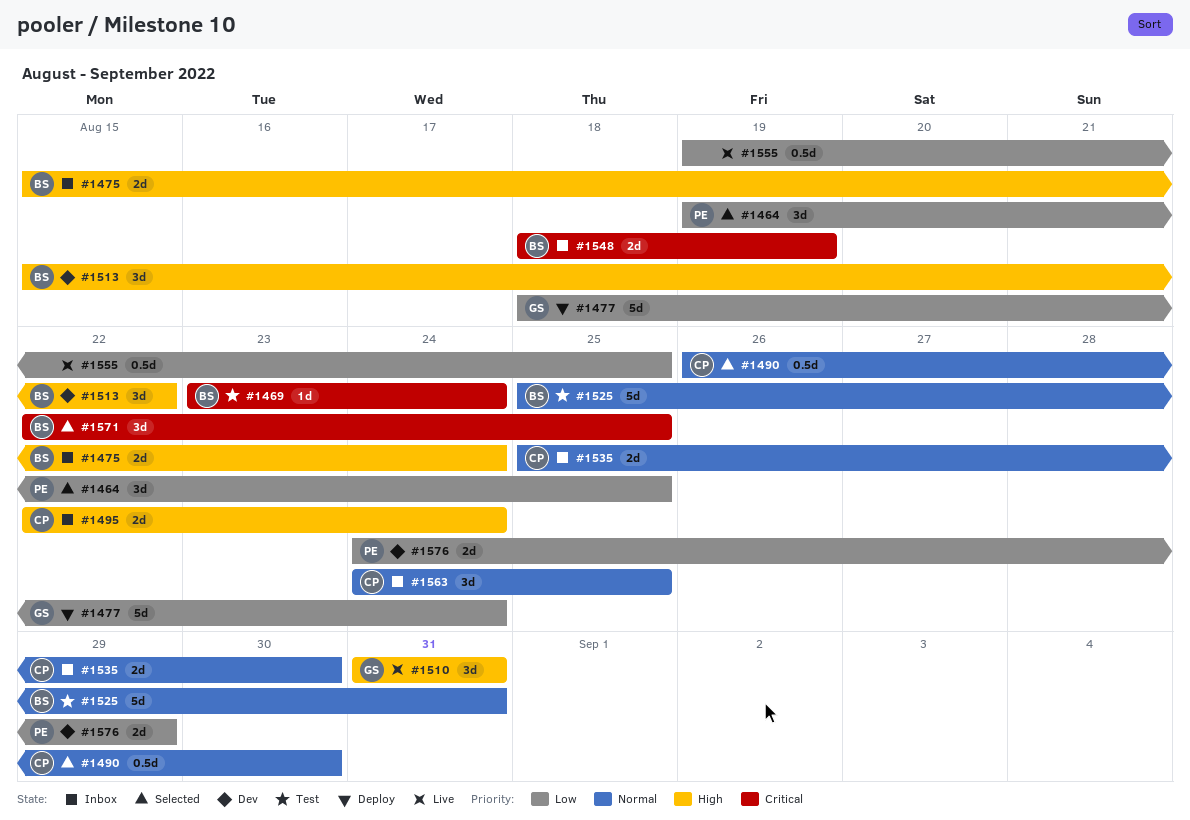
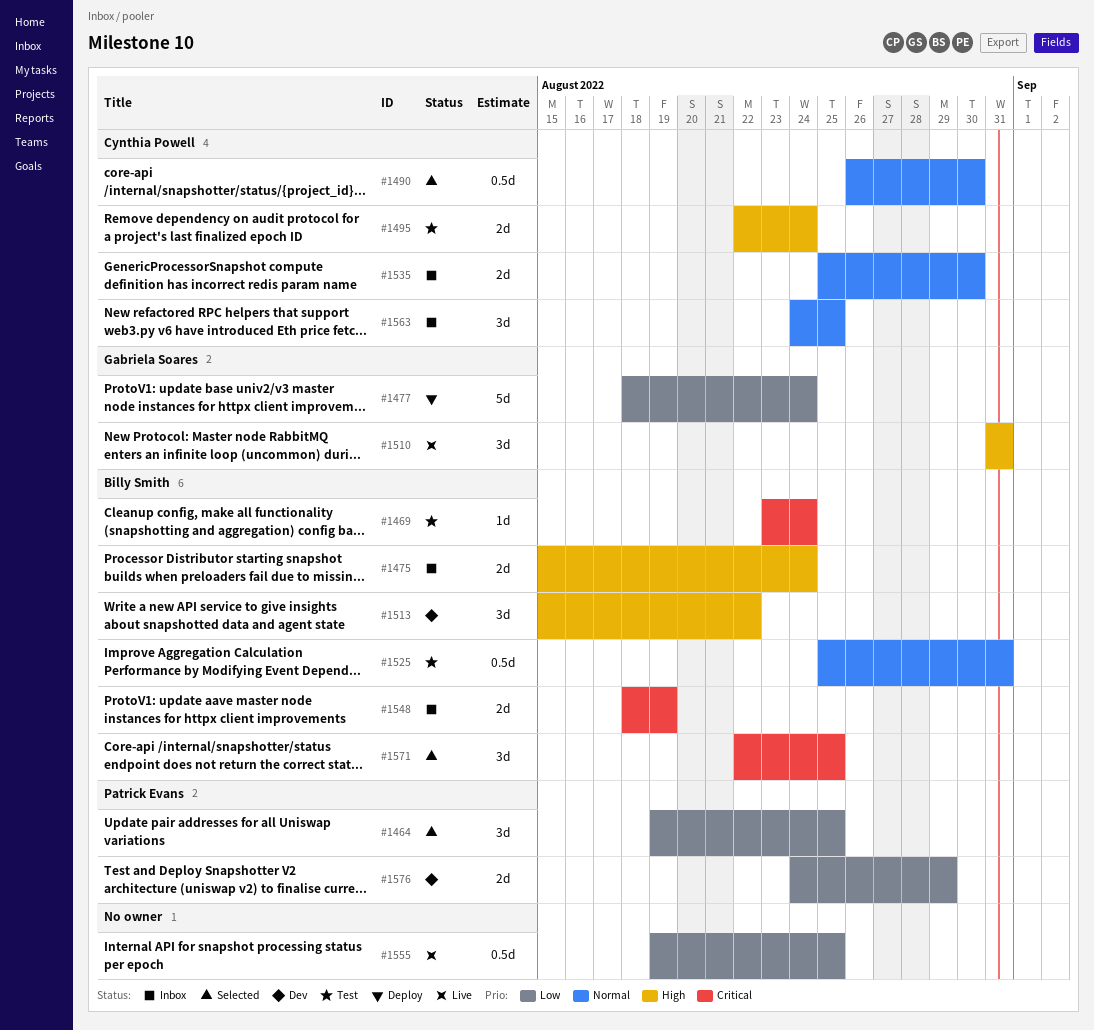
#1495, status: Inbox -> Test
#1525, estimate: 5d -> 0.5d

